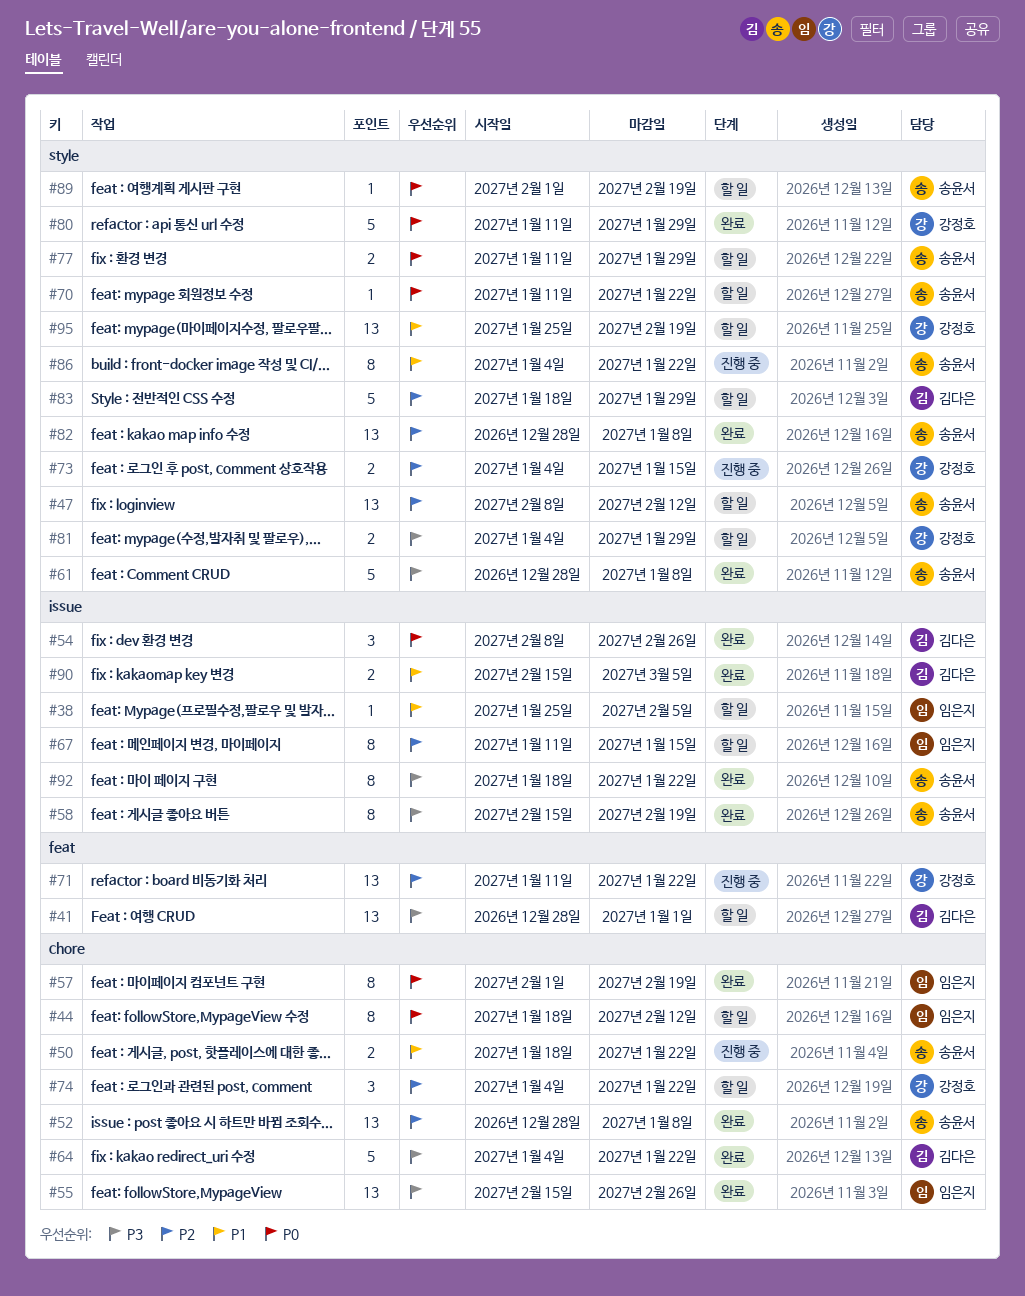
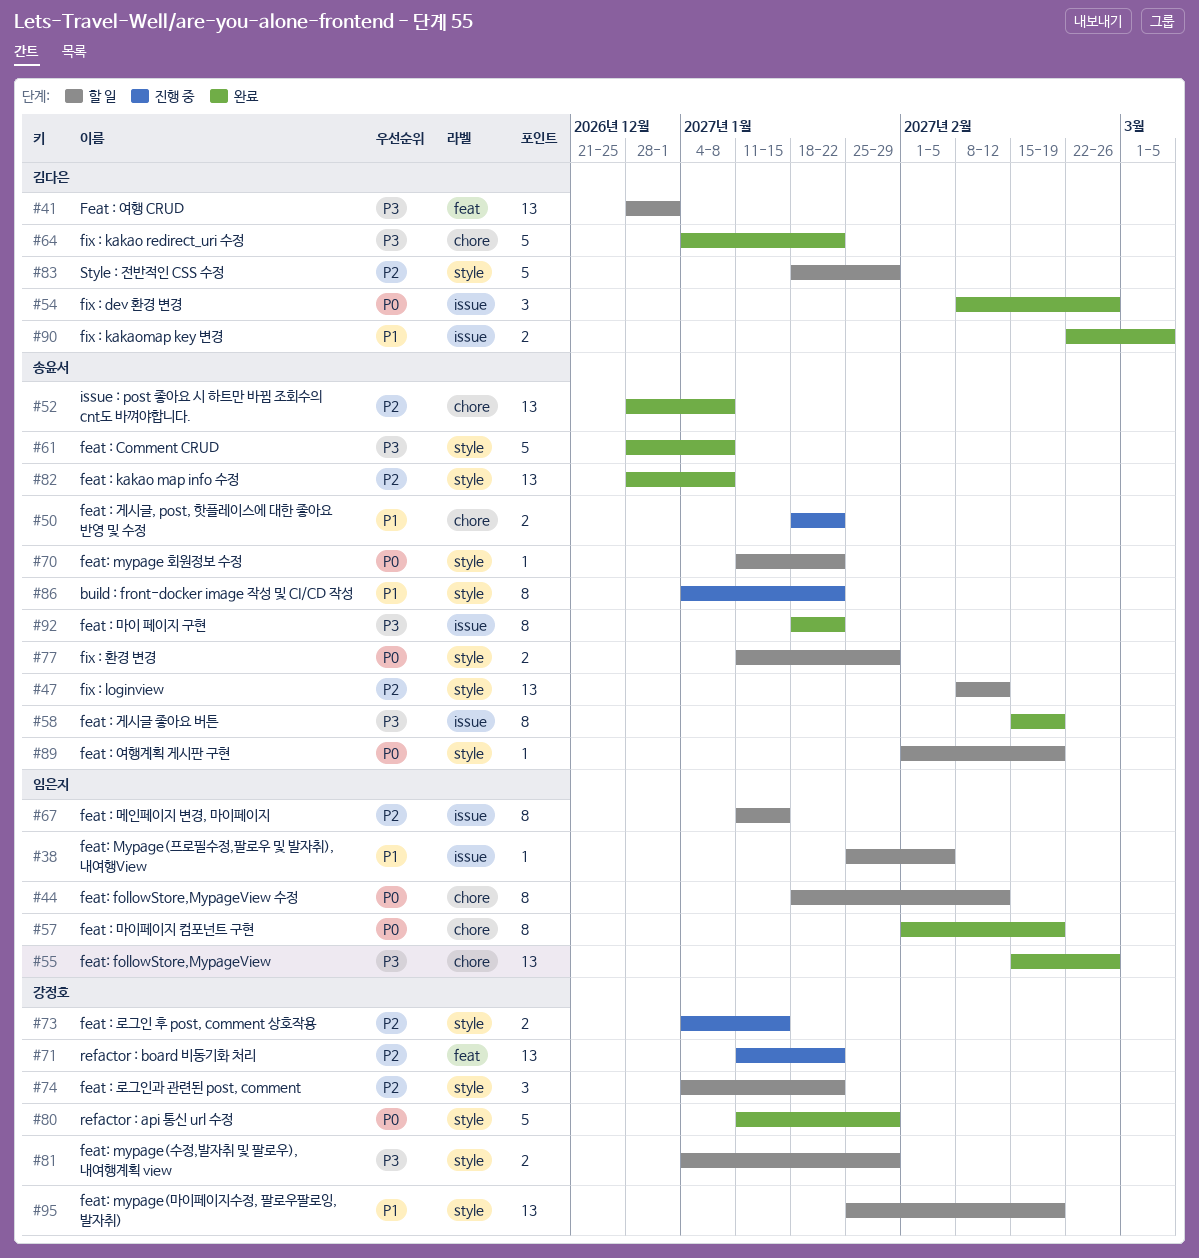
#74, label: chore -> style
#90, start: Feb 15 -> Feb 22

